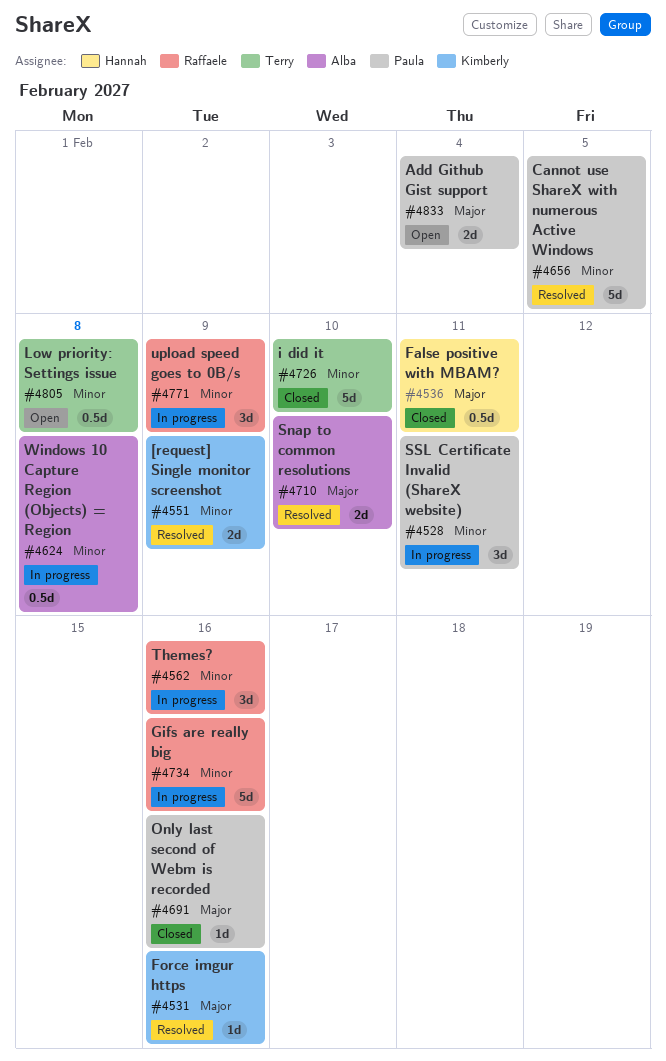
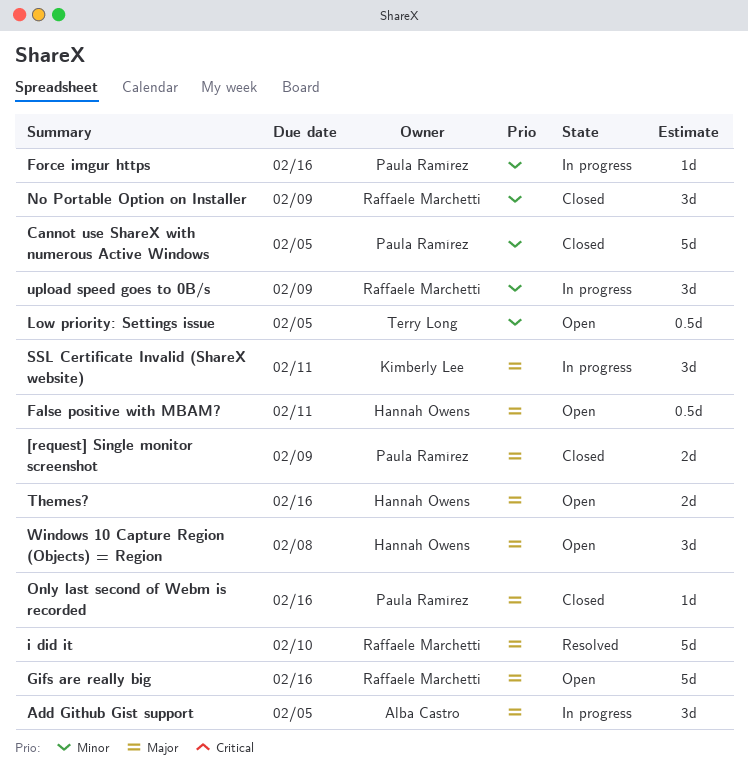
[request] Single monitor screenshot, status: Resolved -> Closed
[request] Single monitor screenshot, owner: Kimberly Lee -> Paula Ramírez
[request] Single monitor screenshot, priority: Minor -> Major
Add Github Gist support, status: Open -> In progress
Add Github Gist support, owner: Paula Ramírez -> Alba Castro
Add Github Gist support, estimate: 2d -> 3d
Add Github Gist support, due: Feb 4 -> Feb 5
Cannot use ShareX with numerous Active Windows, status: Resolved -> Closed
False positive with MBAM?, status: Closed -> Open
Force imgur https, status: Resolved -> In progress
Force imgur https, owner: Kimberly Lee -> Paula Ramírez
Force imgur https, priority: Major -> Minor
Gifs are really big, status: In progress -> Open
Gifs are really big, priority: Minor -> Major
i did it, status: Closed -> Resolved
i did it, owner: Terry Long -> Raffaele Marchetti
i did it, priority: Minor -> Major
Low priority: Settings issue, due: Feb 8 -> Feb 5
No Portable Option on Installer: none -> present
Snap to common resolutions: present -> none
SSL Certificate Invalid (ShareX website), owner: Paula Ramírez -> Kimberly Lee
SSL Certificate Invalid (ShareX website), priority: Minor -> Major
Themes?, status: In progress -> Open
Themes?, owner: Raffaele Marchetti -> Hannah Owens
Themes?, priority: Minor -> Major
Themes?, estimate: 3d -> 2d
Windows 10 Capture Region (Objects) = Region, status: In progress -> Open
Windows 10 Capture Region (Objects) = Region, owner: Alba Castro -> Hannah Owens
Windows 10 Capture Region (Objects) = Region, priority: Minor -> Major
Windows 10 Capture Region (Objects) = Region, estimate: 0.5d -> 3d

